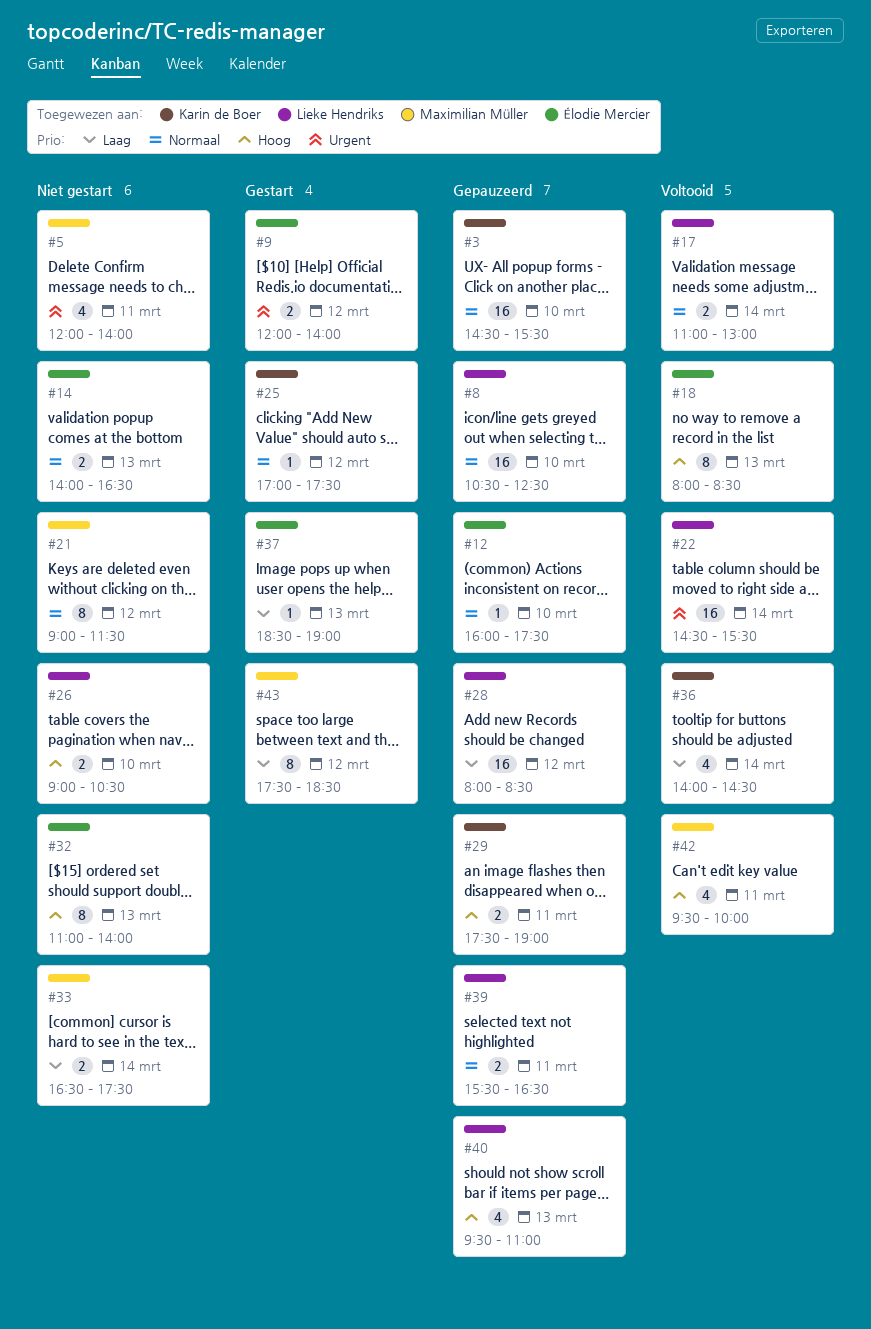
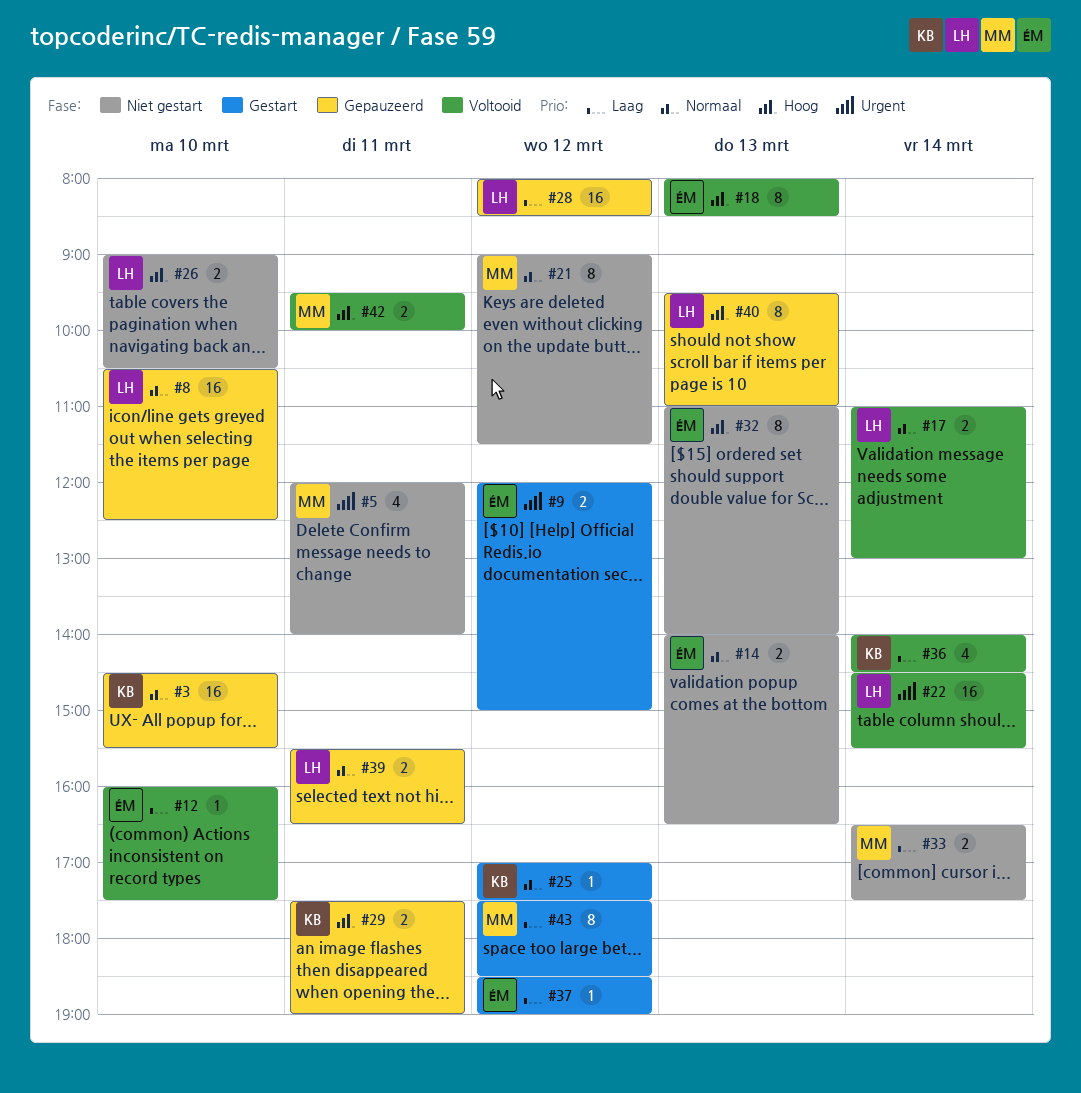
#9, ends: 14:00 -> 15:00
#12, status: Gepauzeerd -> Voltooid
#12, priority: Normaal -> Laag
#37, day: Mar 13 -> Mar 12
#40, estimate: 4 -> 8
#42, estimate: 4 -> 2

